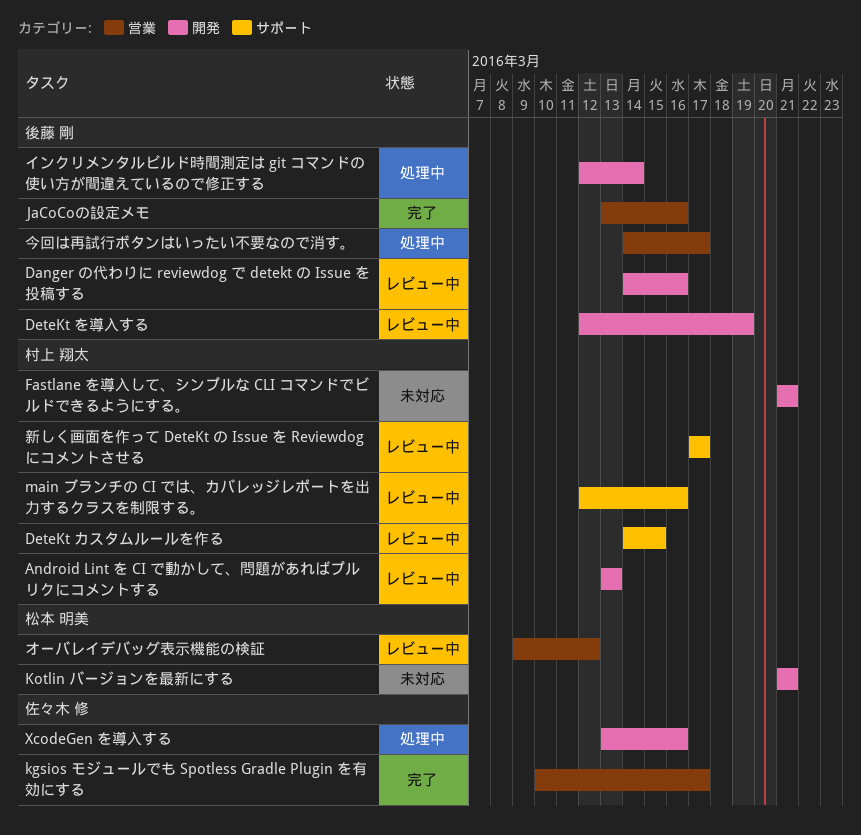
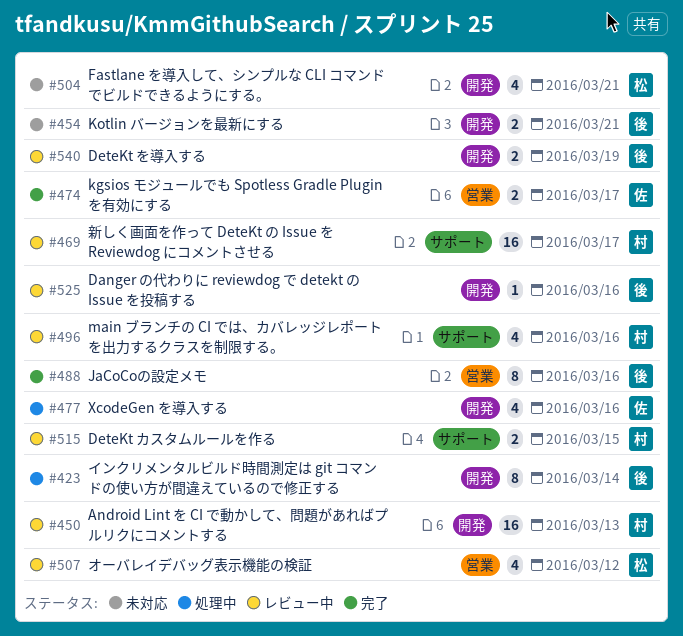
Fastlane を導入して、シンプルな CLI コマンドでビルドできるようにする。, owner: 村上 翔太 -> 松本 明美
Kotlin バージョンを最新にする, owner: 松本 明美 -> 後藤 剛
今回は再試行ボタンはいったい不要なので消す。: present -> none

